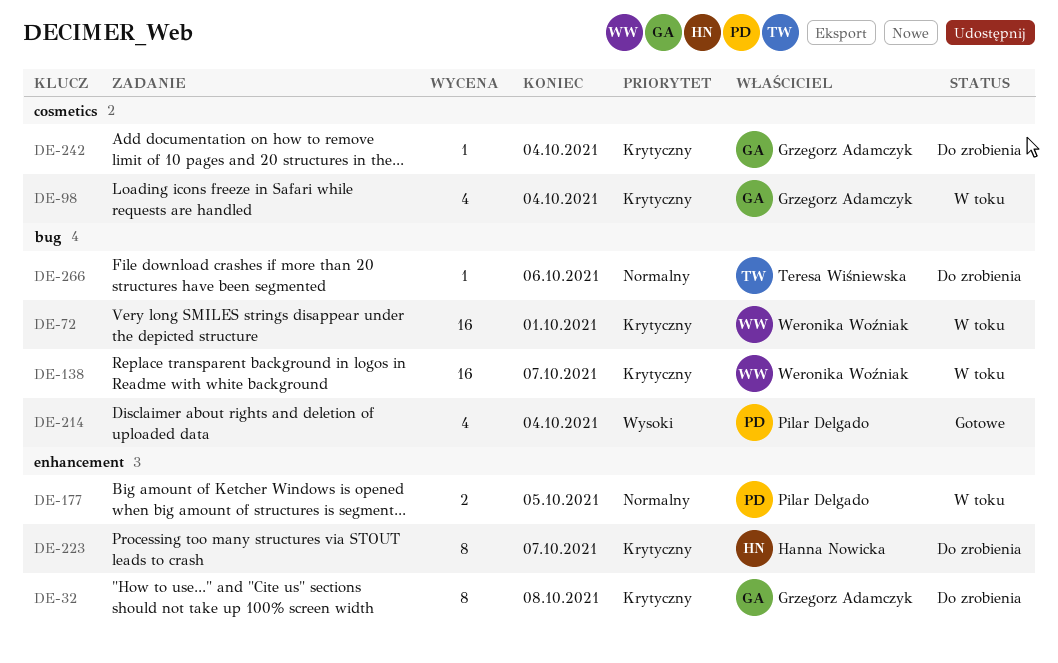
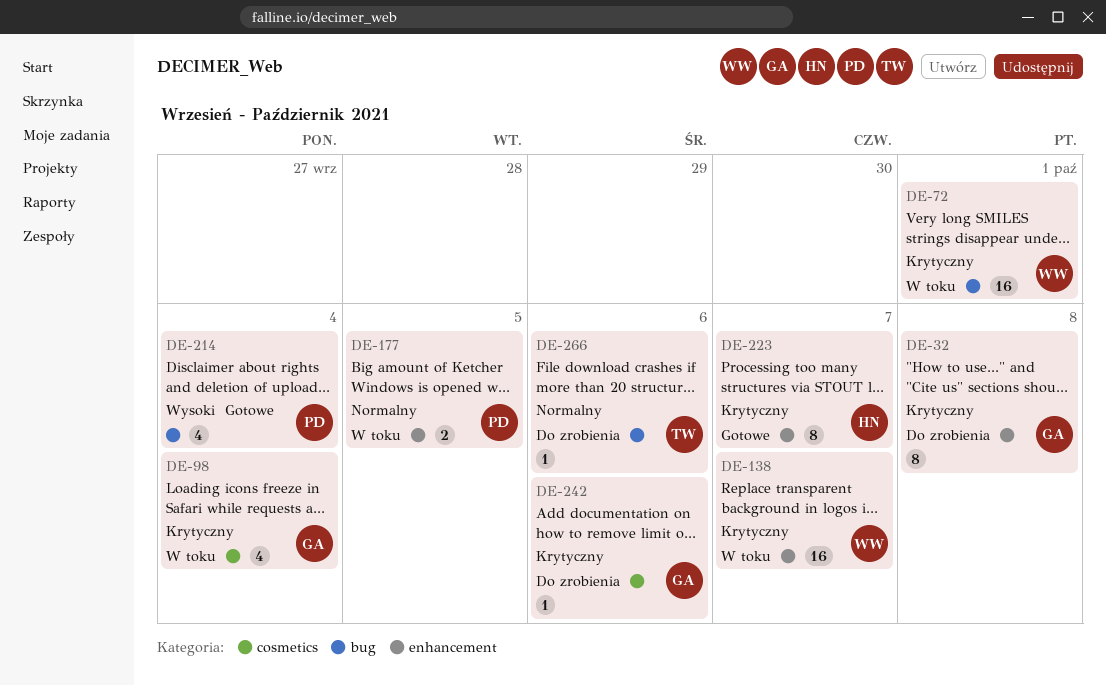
DE-138, label: bug -> enhancement
DE-223, status: Do zrobienia -> Gotowe
DE-242, due: Oct 4 -> Oct 6

